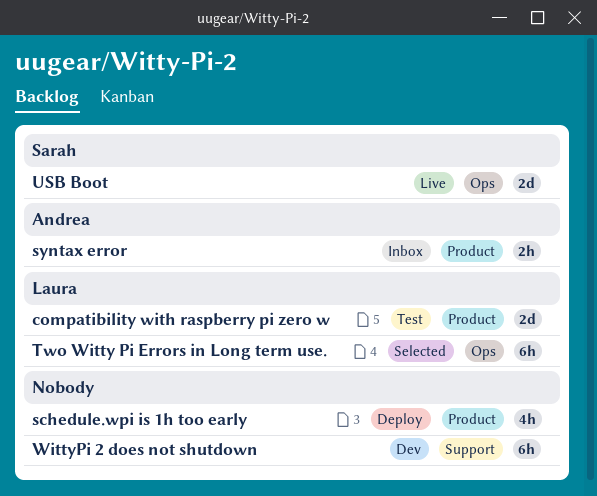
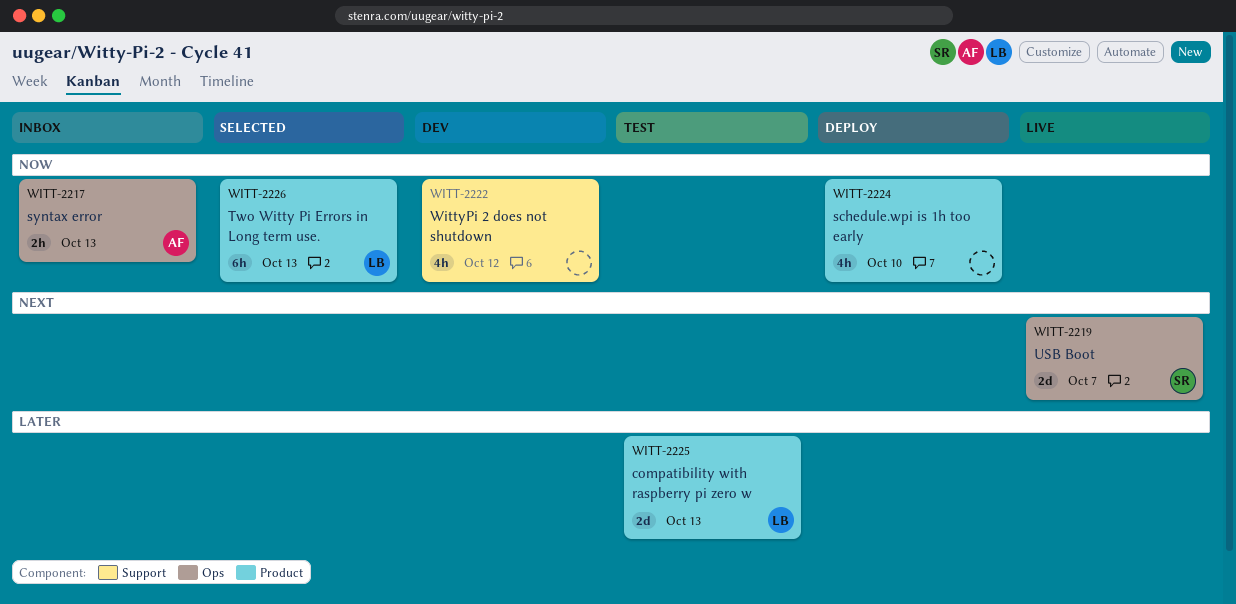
syntax error, label: Product -> Ops
Two Witty Pi Errors in Long term use., label: Ops -> Product
WittyPi 2 does not shutdown, estimate: 6h -> 4h

